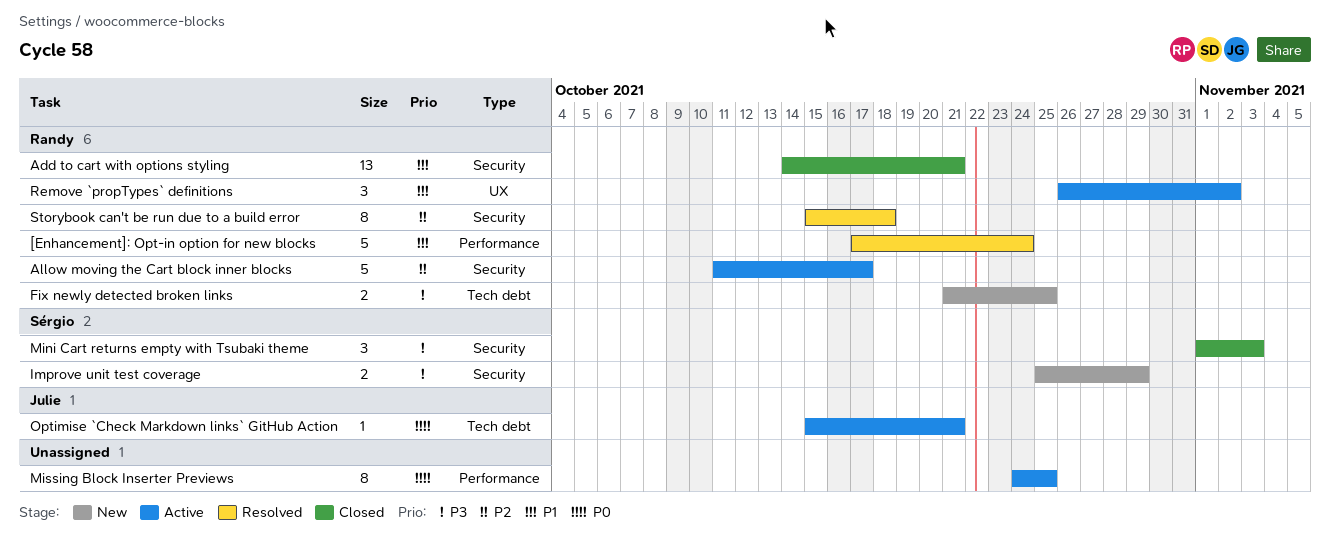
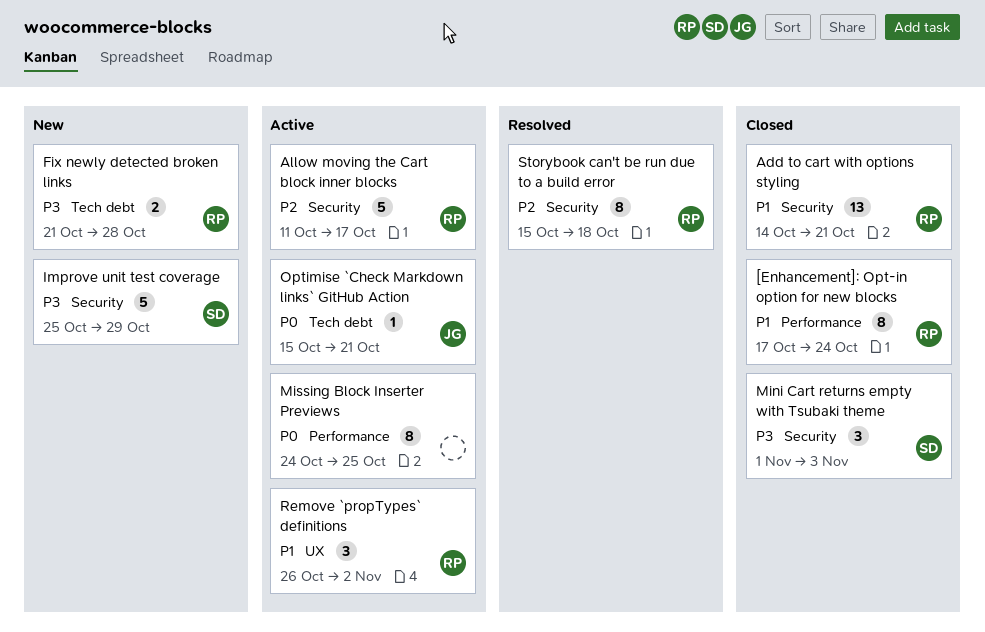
[Enhancement]: Opt-in option for new blocks, status: Resolved -> Closed
[Enhancement]: Opt-in option for new blocks, estimate: 5 -> 8
Fix newly detected broken links, due: Oct 25 -> Oct 28
Improve unit test coverage, estimate: 2 -> 5

